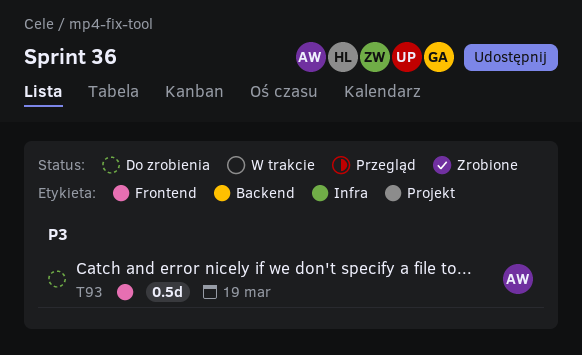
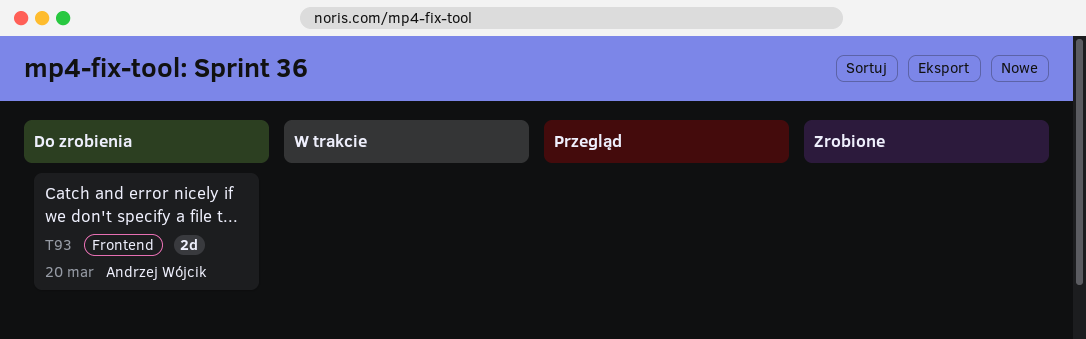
T93, estimate: 0.5d -> 2d
T93, due: Mar 19 -> Mar 20

